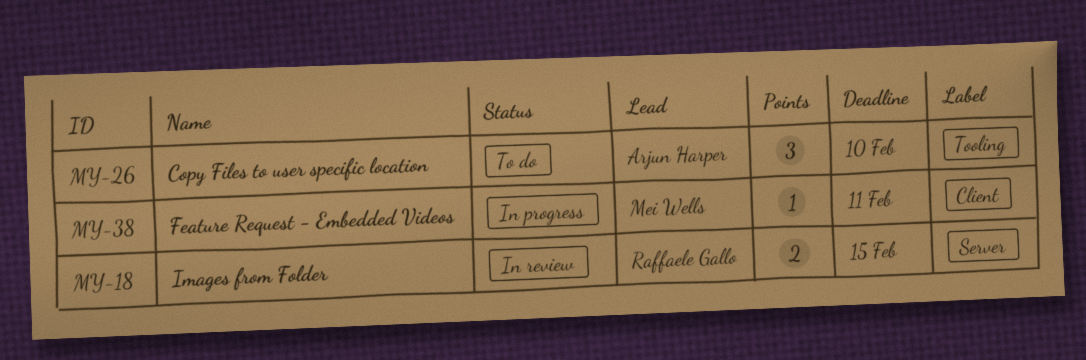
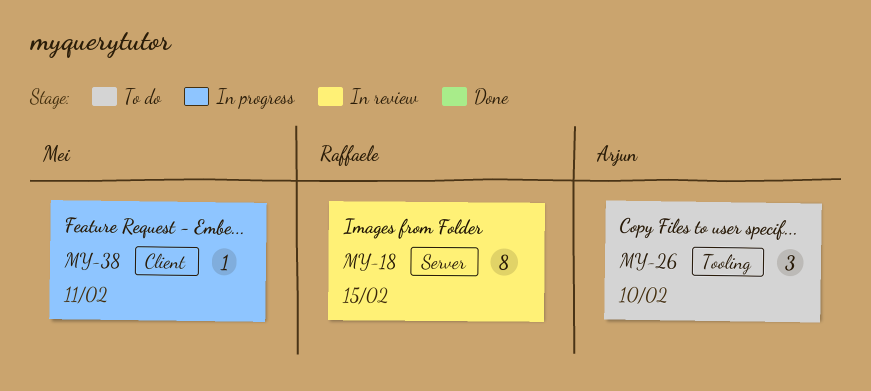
MY-18, estimate: 2 -> 8

